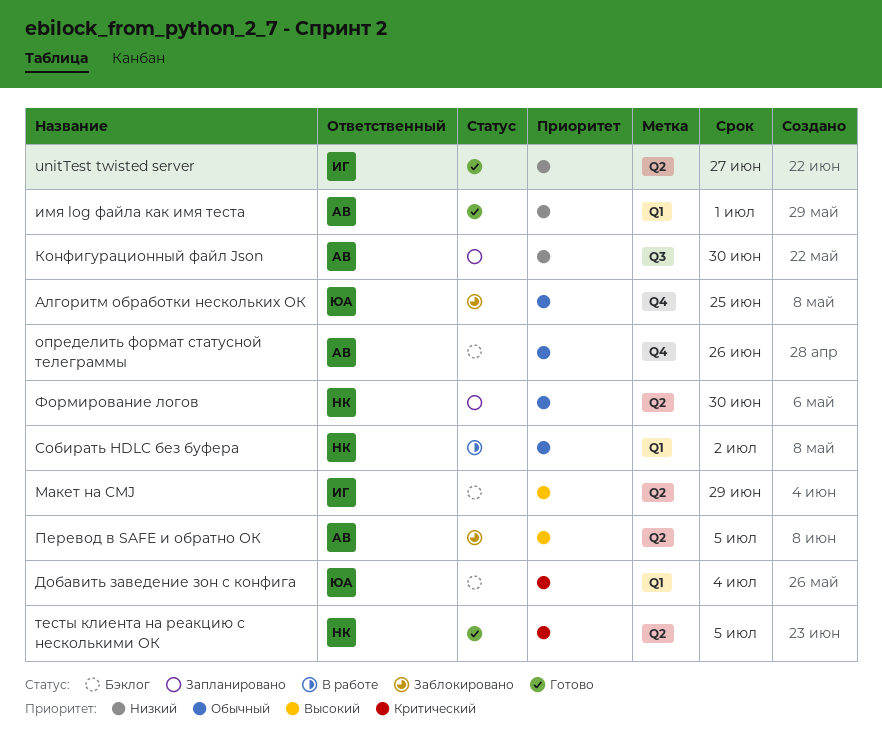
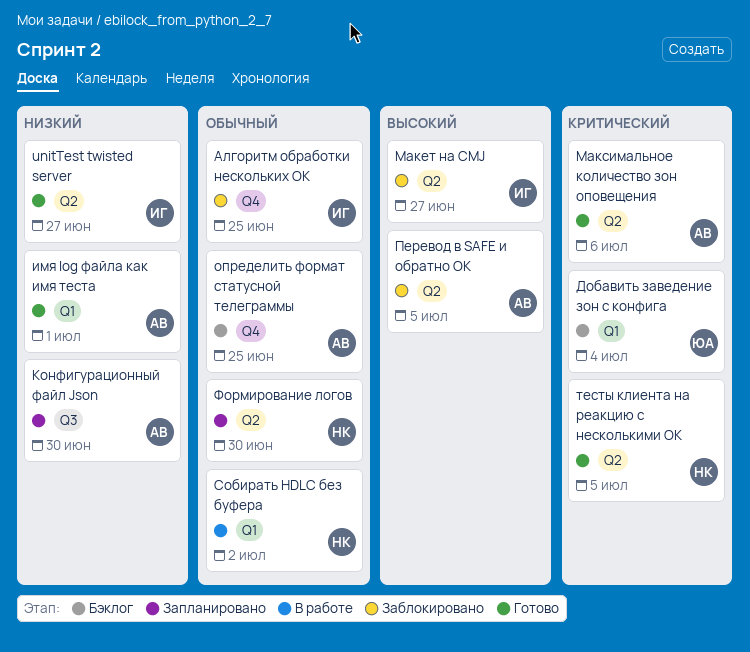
Алгоритм обработки нескольких ОК, owner: ЮА -> ИГ
Макет на CMJ, status: Бэклог -> Заблокировано
Макет на CMJ, due: Jun 29 -> Jun 27
Максимальное количество зон оповещения: none -> present
определить формат статусной телеграммы, due: Jun 26 -> Jun 25

